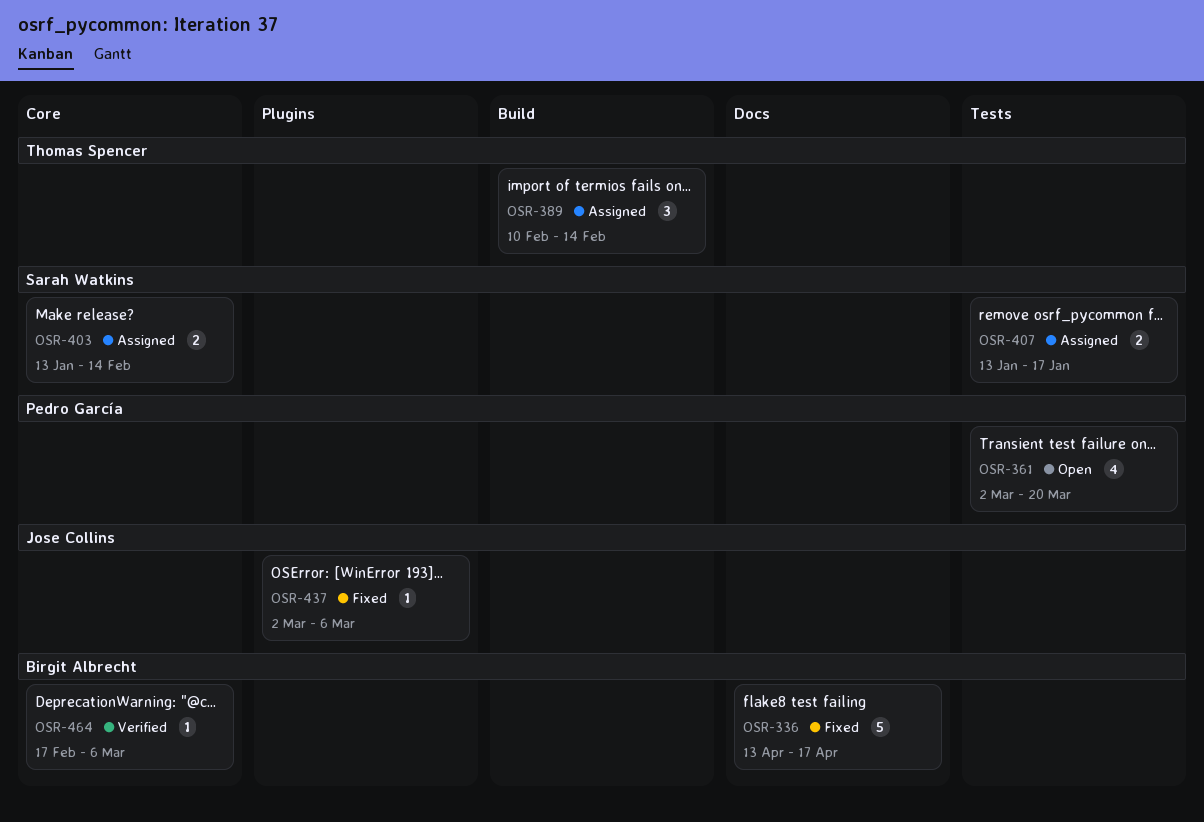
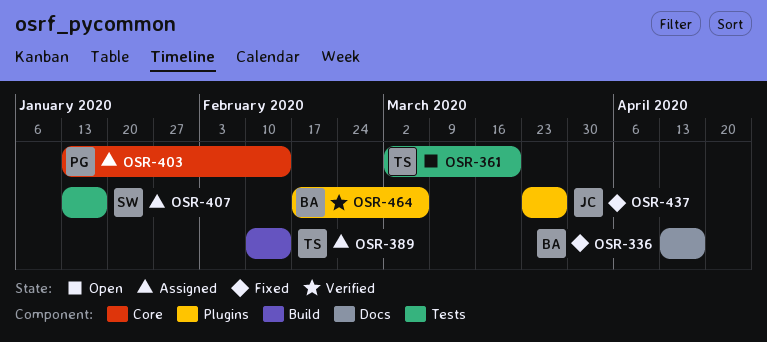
OSR-361, owner: Pedro García -> Thomas Spencer
OSR-403, owner: Sarah Watkins -> Pedro García
OSR-437, start: Mar 2 -> Mar 23
OSR-437, due: Mar 6 -> Mar 27
OSR-464, label: Core -> Plugins

